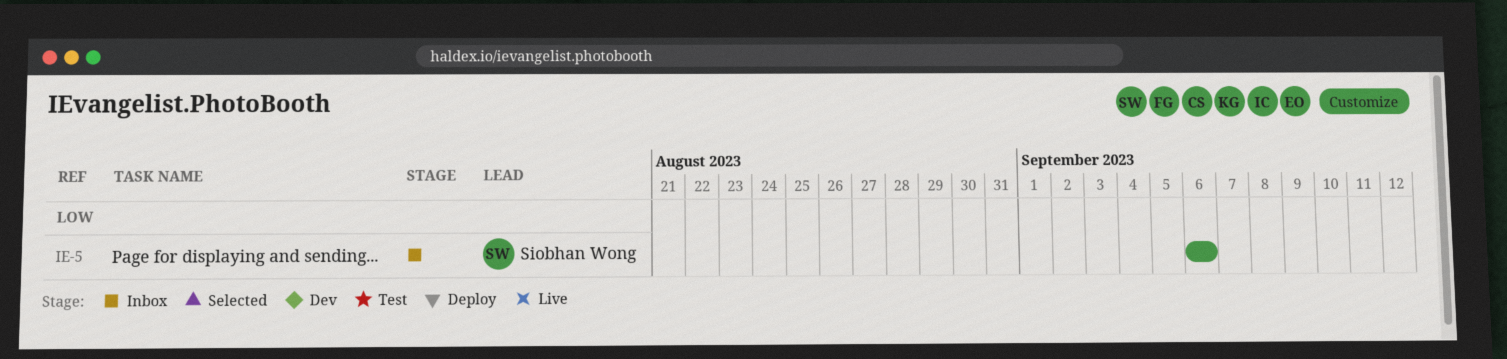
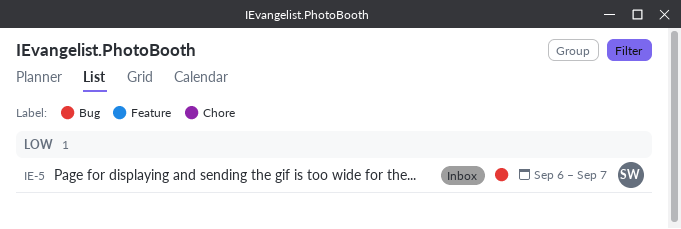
IE-5, due: Sep 6 -> Sep 7

